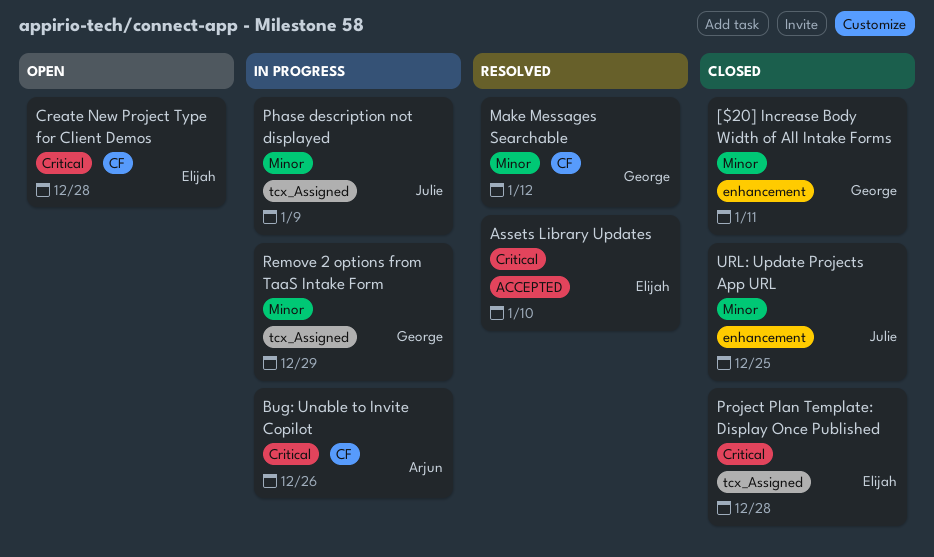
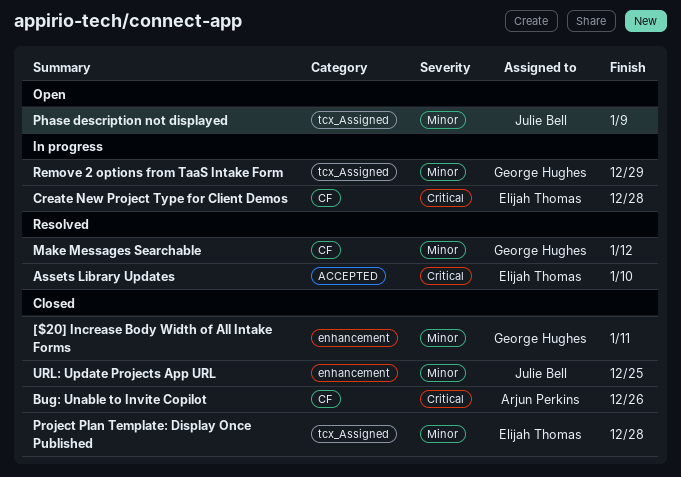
Bug: Unable to Invite Copilot, status: In progress -> Closed
Create New Project Type for Client Demos, status: Open -> In progress
Phase description not displayed, status: In progress -> Open
Project Plan Template: Display Once Published, priority: Critical -> Minor

